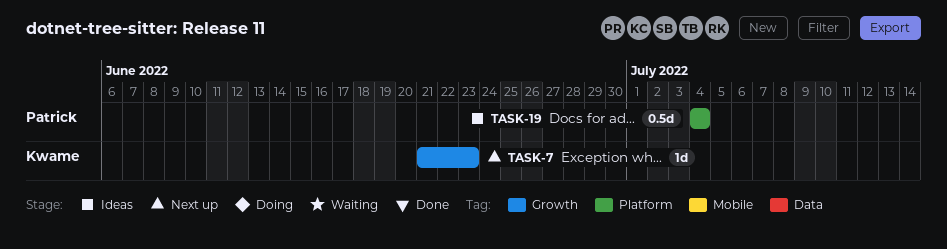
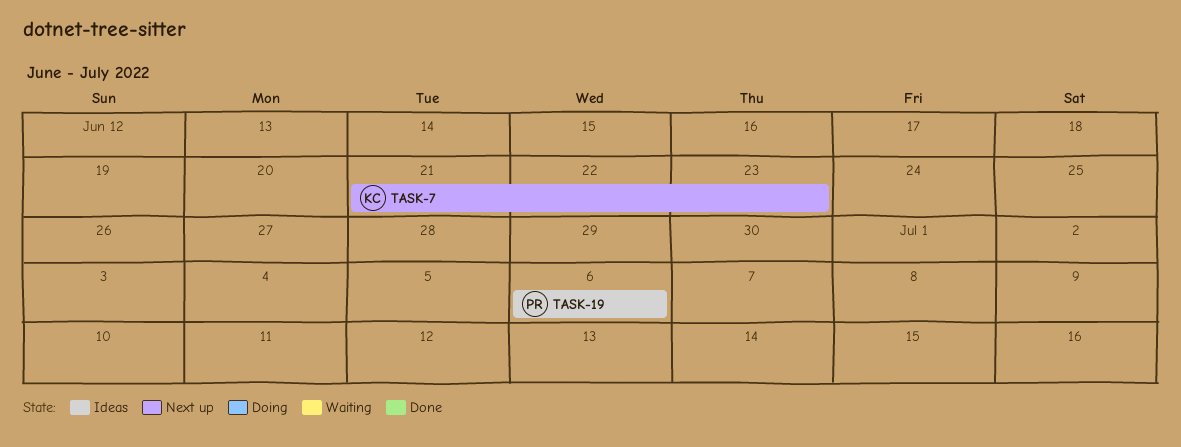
TASK-19, start: Jul 4 -> Jul 6
TASK-19, due: Jul 4 -> Jul 6

